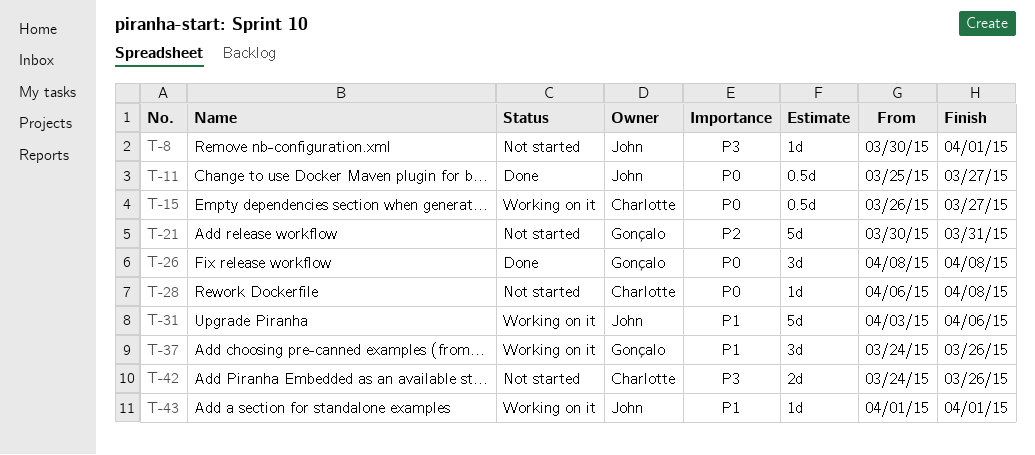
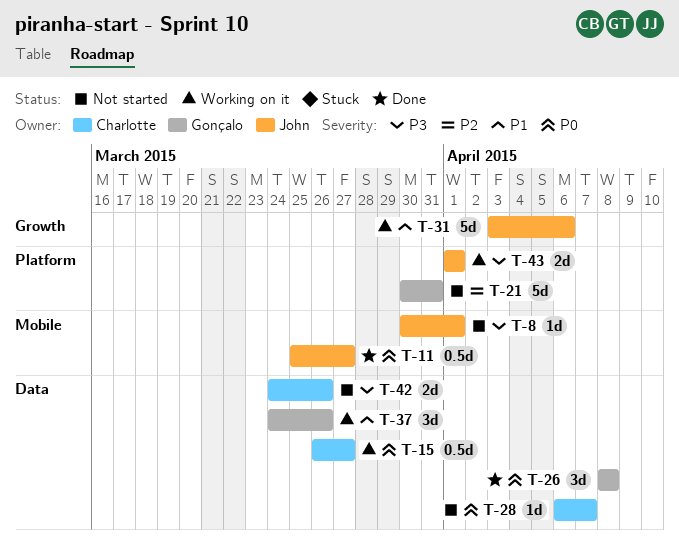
T-28, due: Apr 8 -> Apr 7
T-43, priority: P1 -> P3
T-43, estimate: 1d -> 2d

